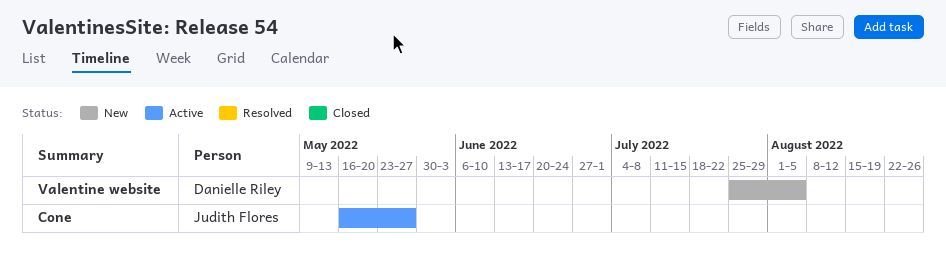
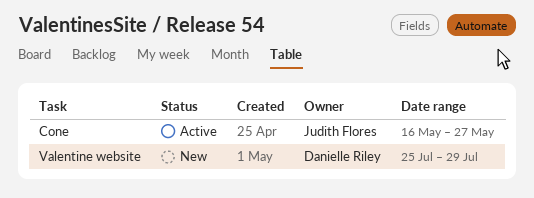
Valentine website, due: Aug 5 -> Jul 29

